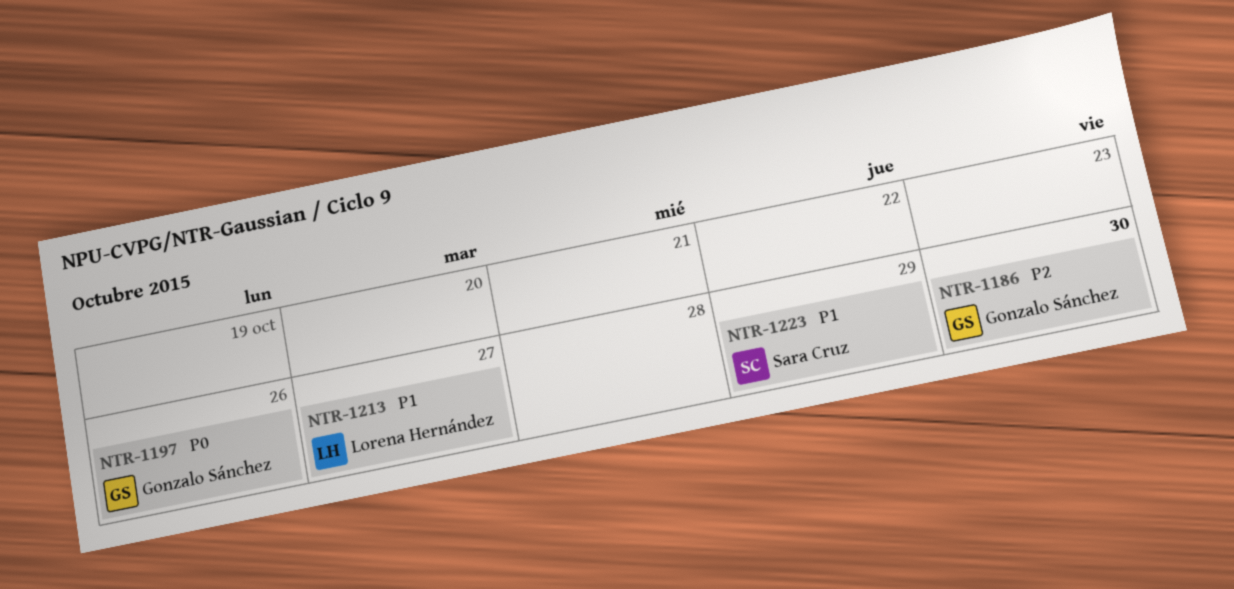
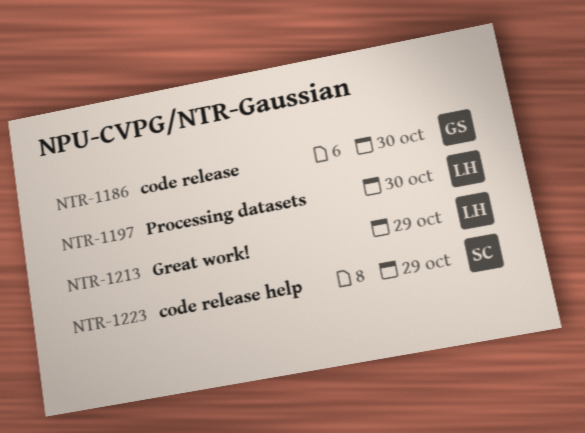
NTR-1197, owner: Gonzalo Sánchez -> Lorena Hernández
NTR-1197, due: Oct 26 -> Oct 30
NTR-1213, due: Oct 27 -> Oct 29

